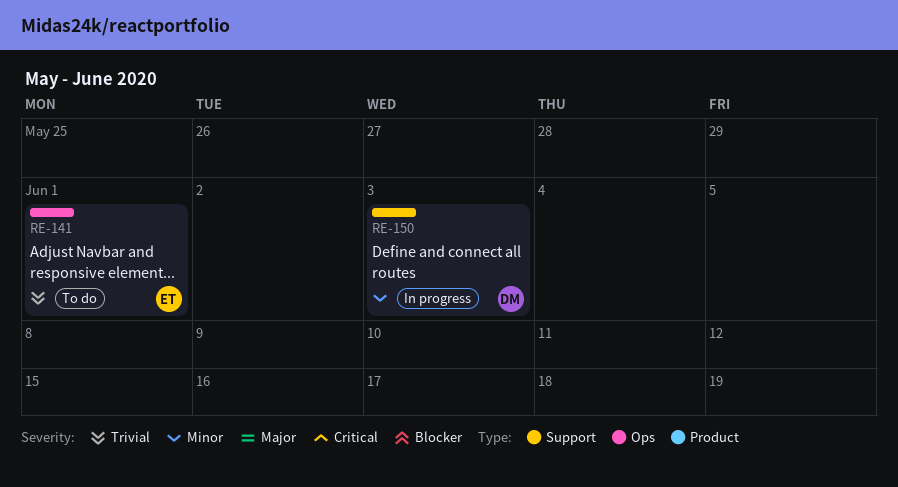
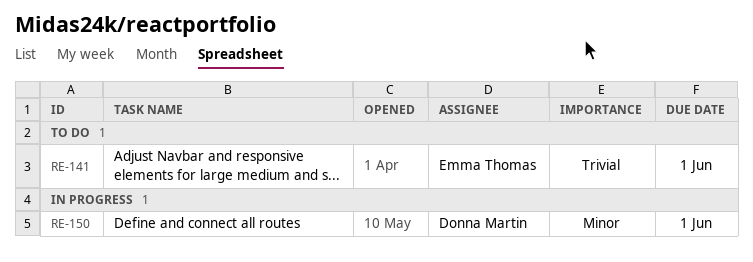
RE-150, due: Jun 3 -> Jun 1

